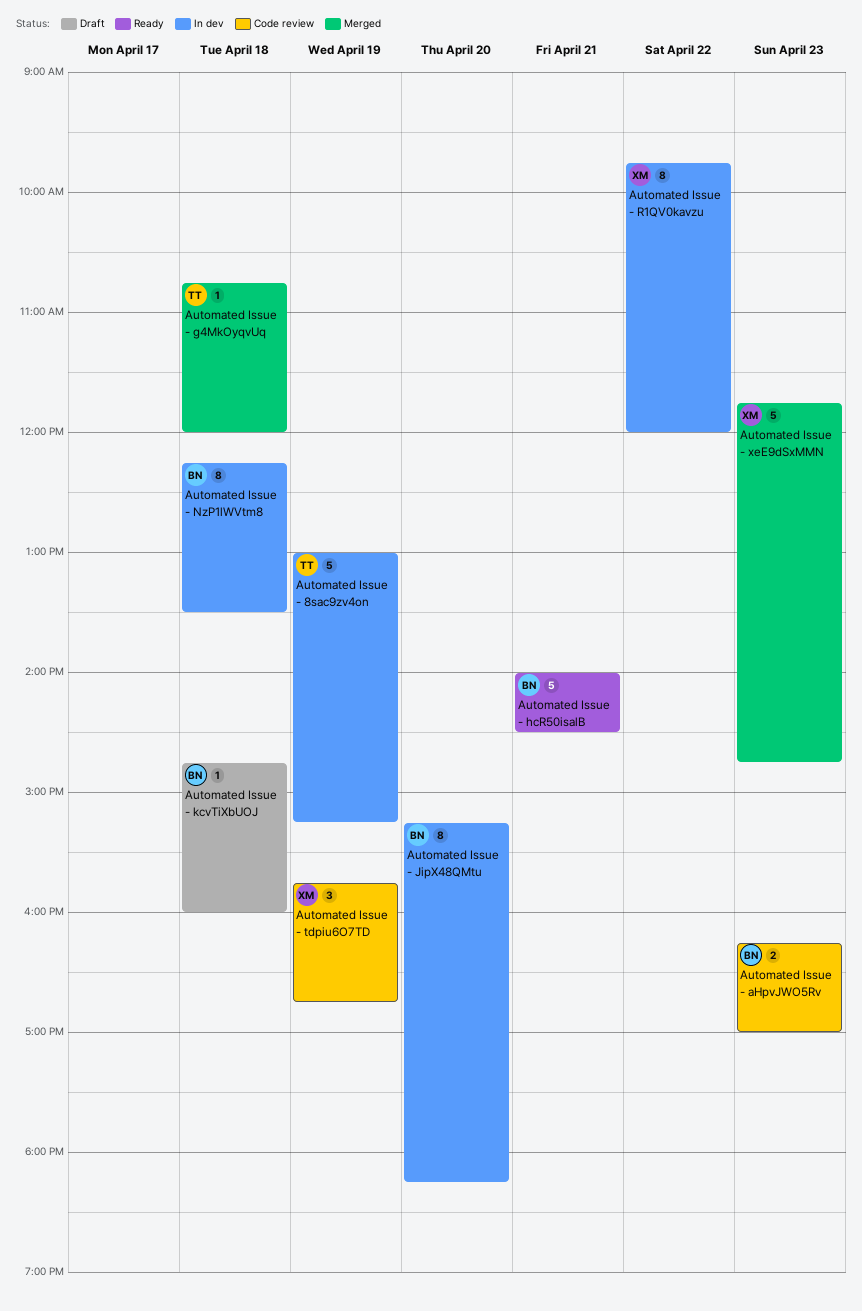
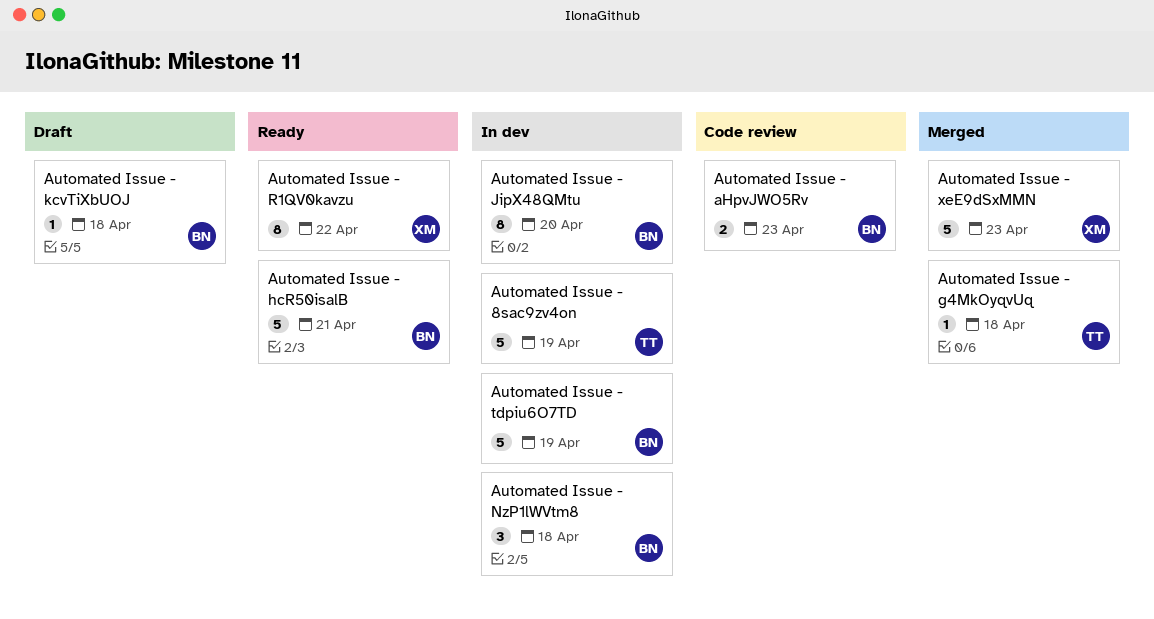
Automated Issue - NzP1lWVtm8, estimate: 8 -> 3
Automated Issue - R1QV0kavzu, status: In dev -> Ready
Automated Issue - tdpiu6O7TD, status: Code review -> In dev
Automated Issue - tdpiu6O7TD, owner: XM -> BN
Automated Issue - tdpiu6O7TD, estimate: 3 -> 5

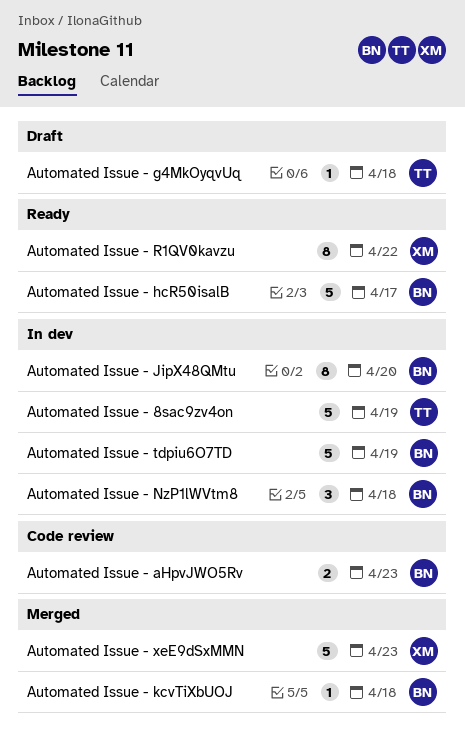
Automated Issue - g4MkOyqvUq, status: Merged -> Draft
Automated Issue - hcR50isalB, day: Apr 21 -> Apr 17
Automated Issue - kcvTiXbUOJ, status: Draft -> Merged

